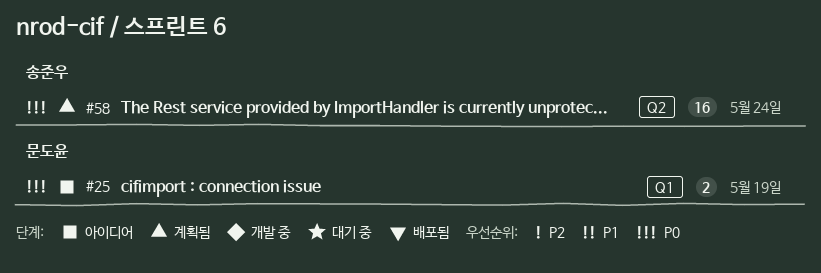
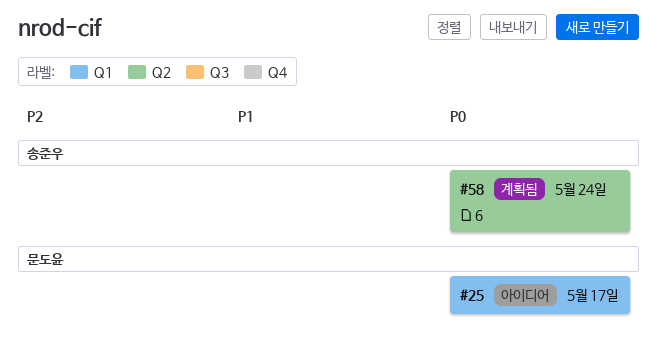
#25, due: May 19 -> May 17

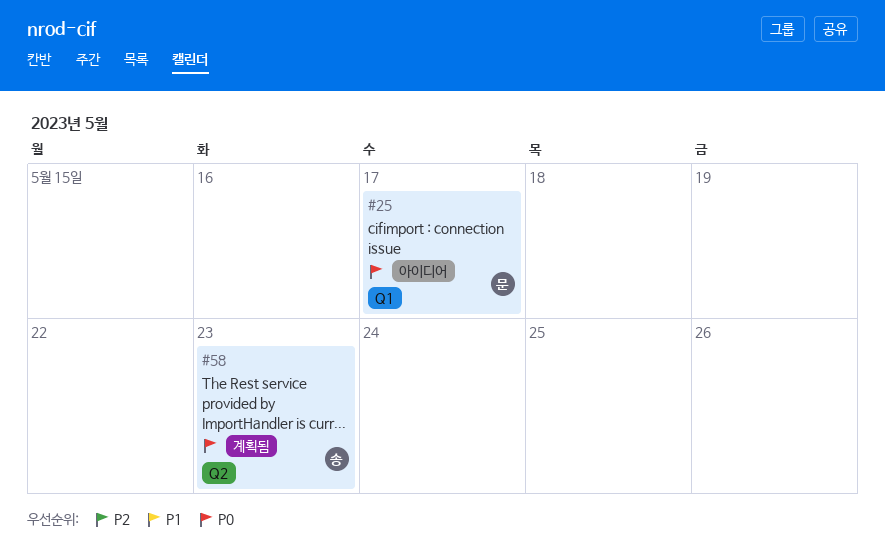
#58, due: May 24 -> May 23

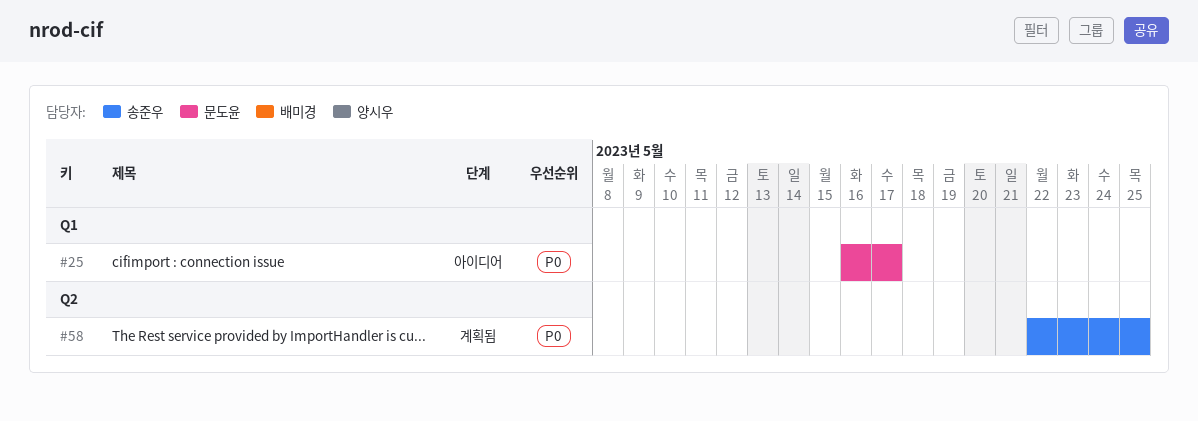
#58, due: May 23 -> May 25

